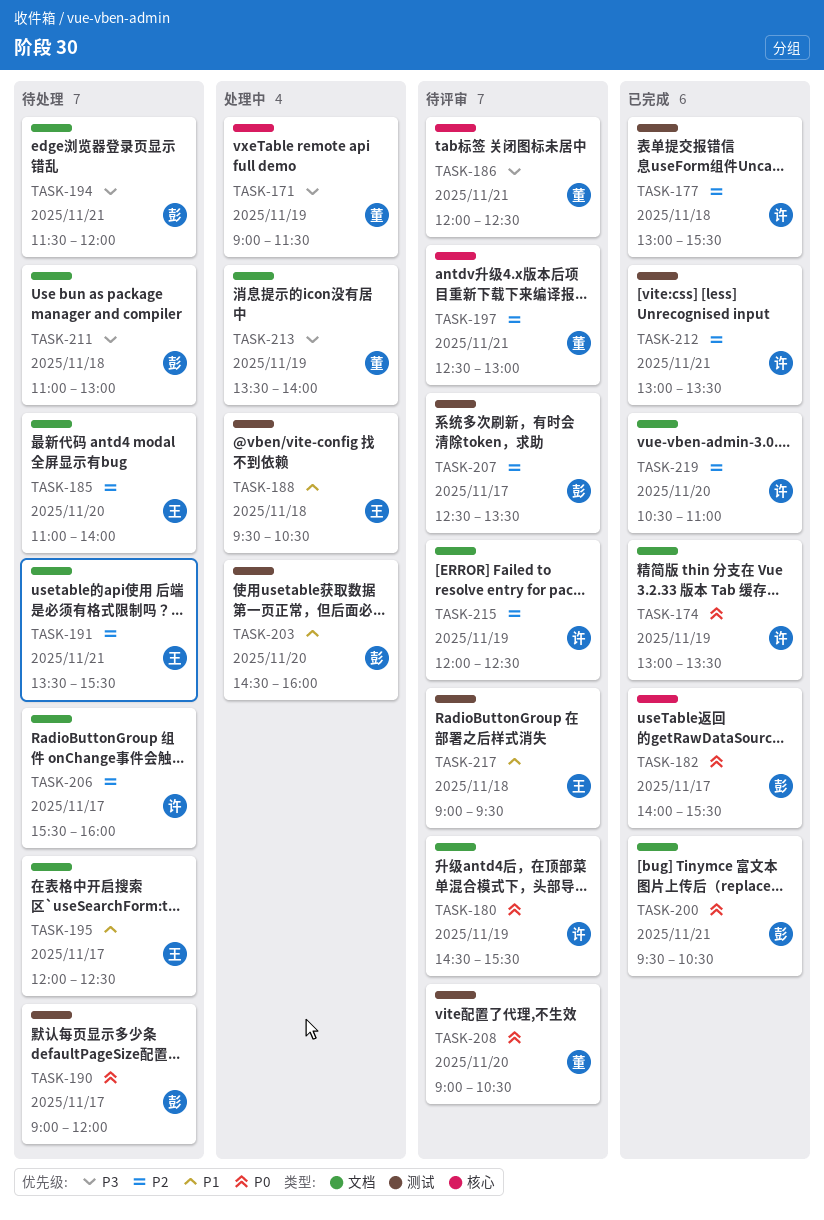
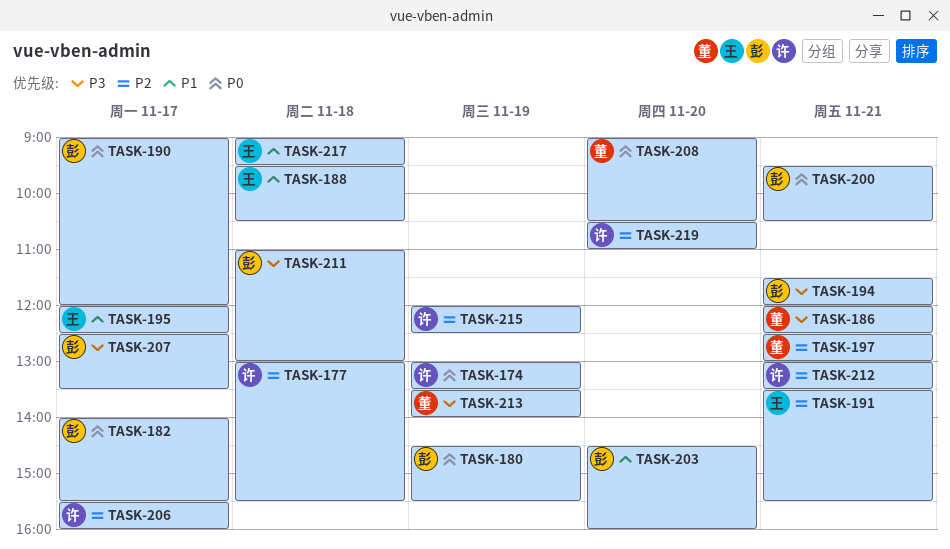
TASK-171: present -> none
TASK-180, owner: 许 -> 彭
TASK-185: present -> none
TASK-207, priority: P2 -> P3

